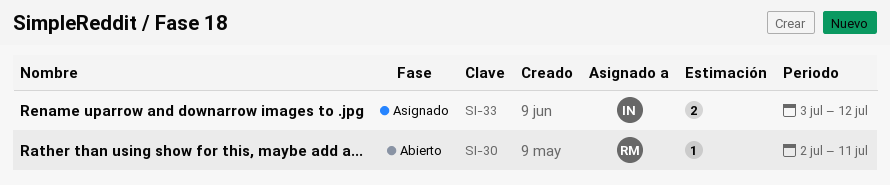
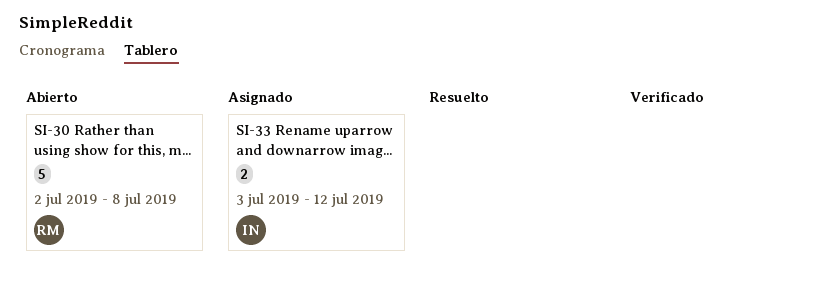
SI-30, estimate: 1 -> 5
SI-30, due: Jul 11 -> Jul 8

